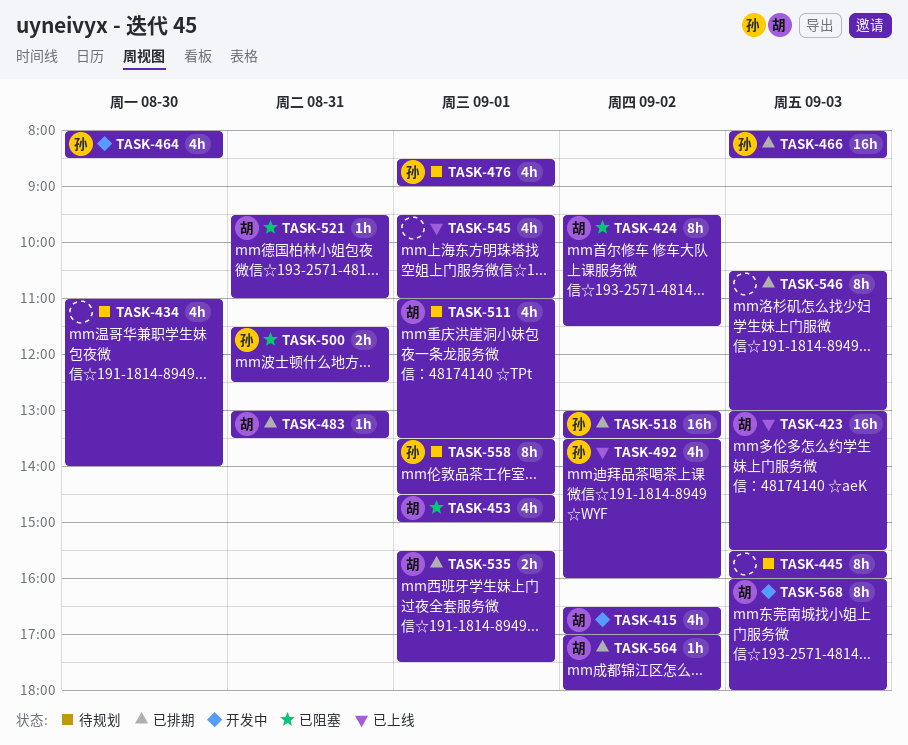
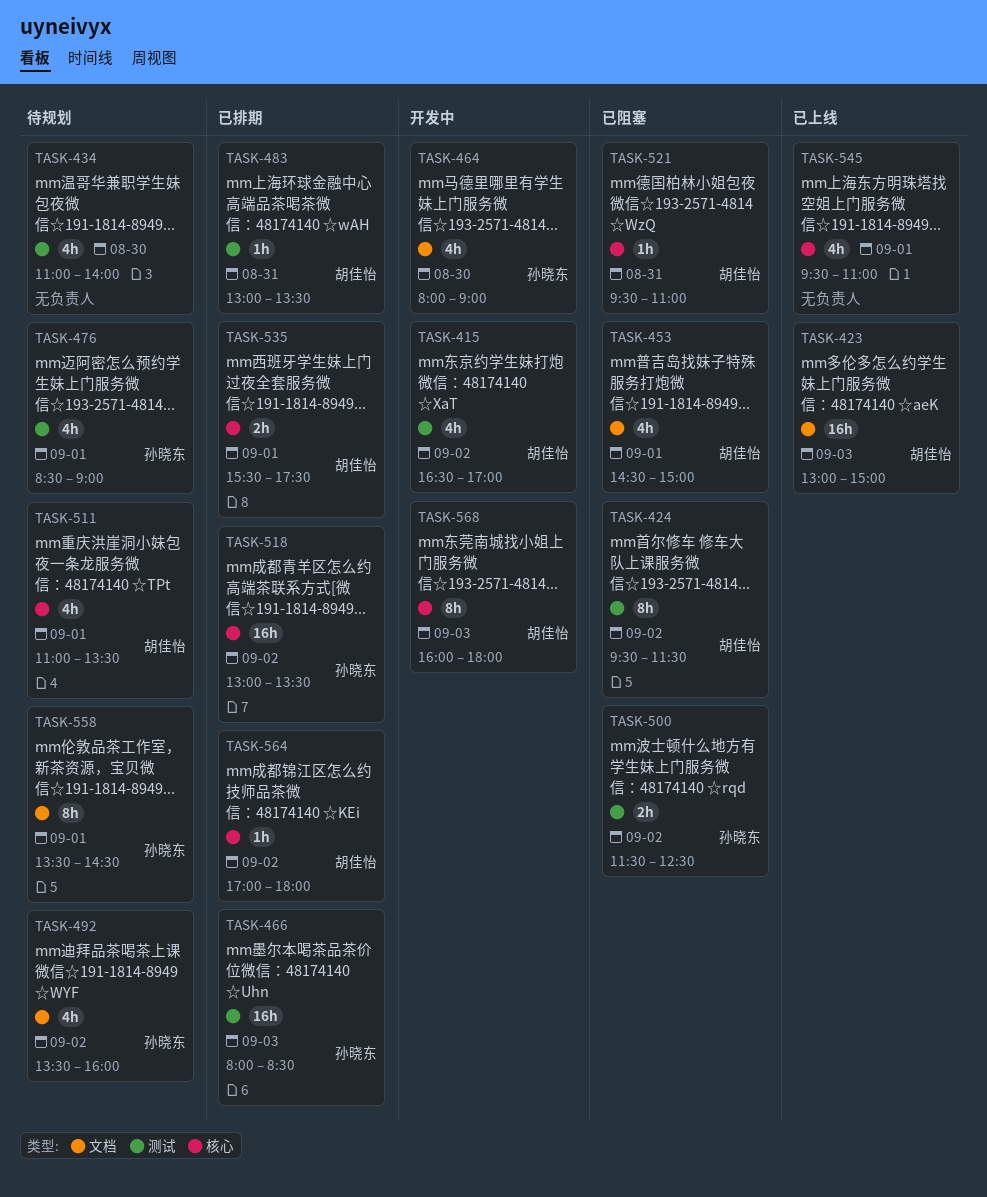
TASK-423, ends: 15:30 -> 15:00
TASK-445: present -> none
TASK-464, ends: 08:30 -> 09:00
TASK-492, status: 已上线 -> 待规划
TASK-500, day: Aug 31 -> Sep 2
TASK-546: present -> none

